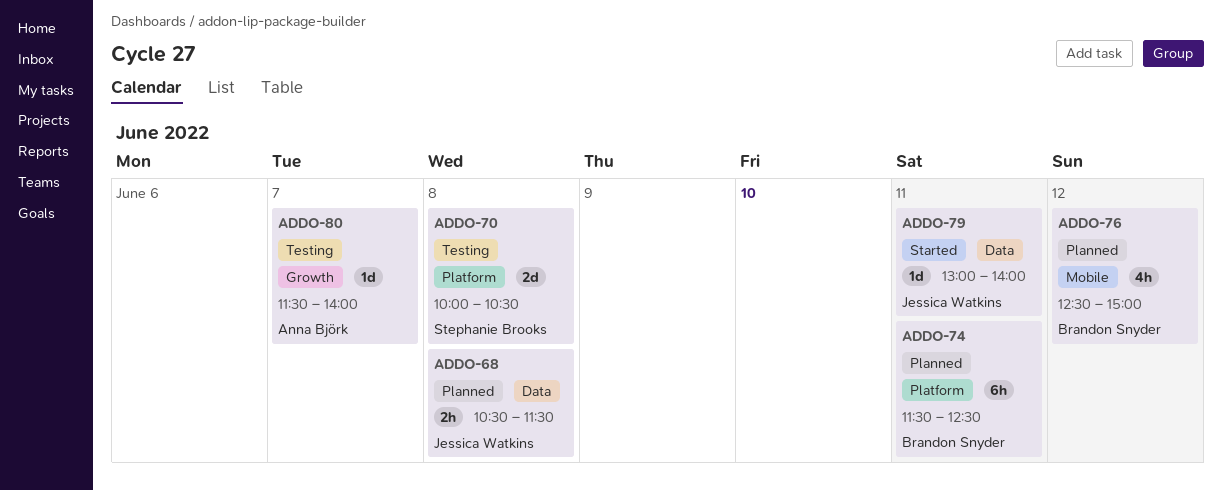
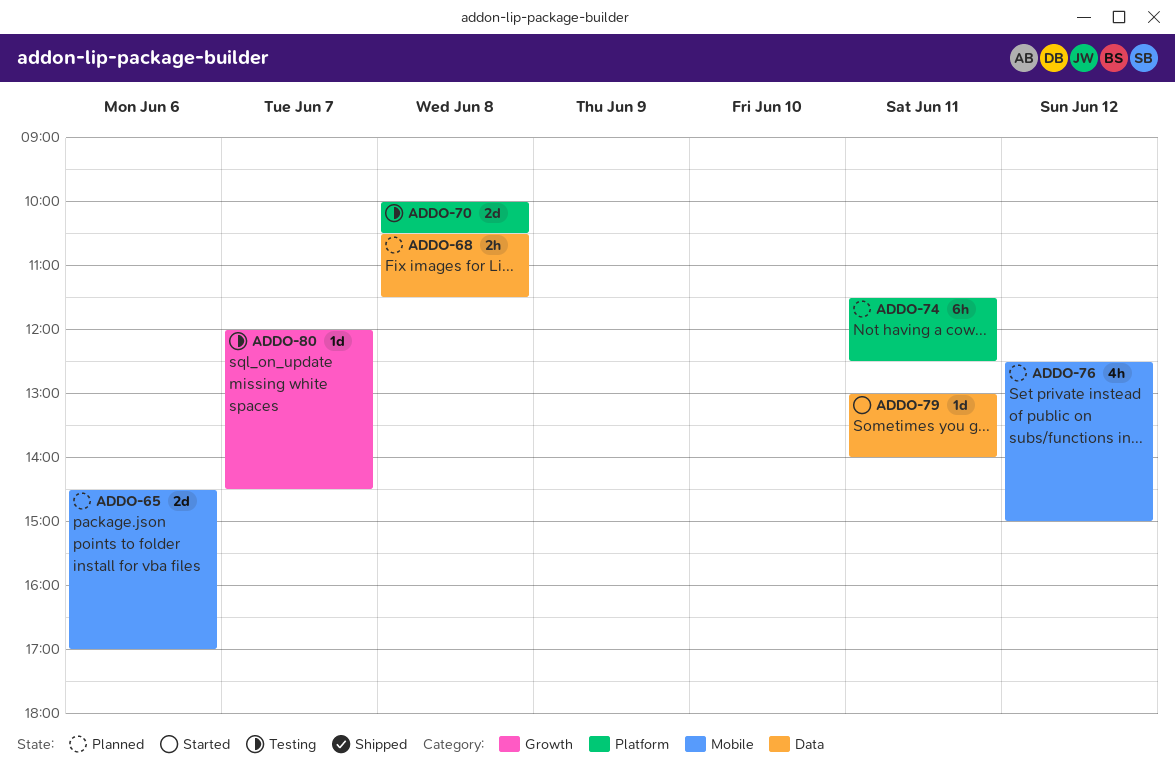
ADDO-65: none -> present
ADDO-80, begins: 11:30 -> 12:00
ADDO-80, ends: 14:00 -> 14:30

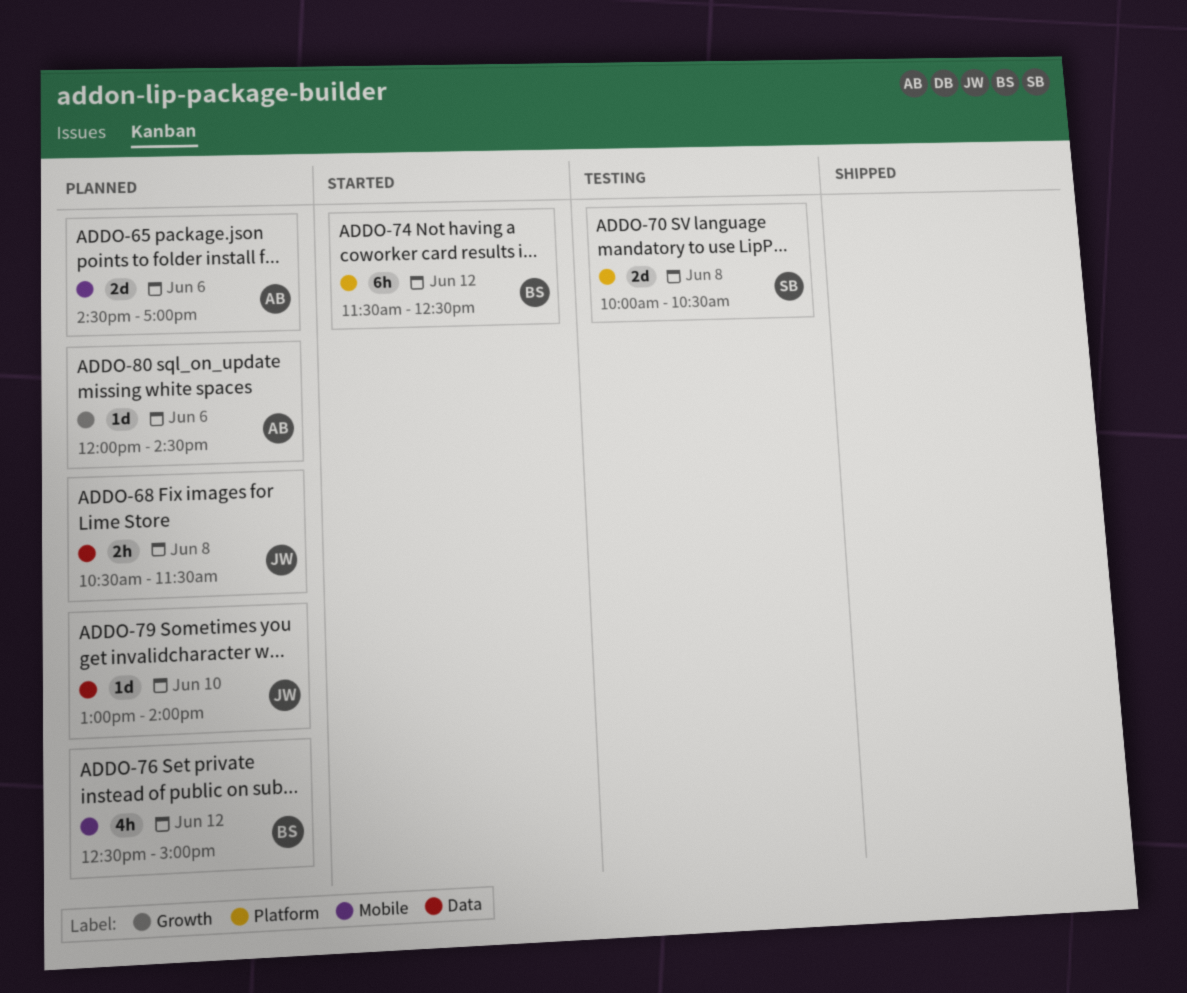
ADDO-74, status: Planned -> Started
ADDO-74, day: Jun 11 -> Jun 12
ADDO-79, status: Started -> Planned
ADDO-79, day: Jun 11 -> Jun 10
ADDO-80, status: Testing -> Planned
ADDO-80, day: Jun 7 -> Jun 6

